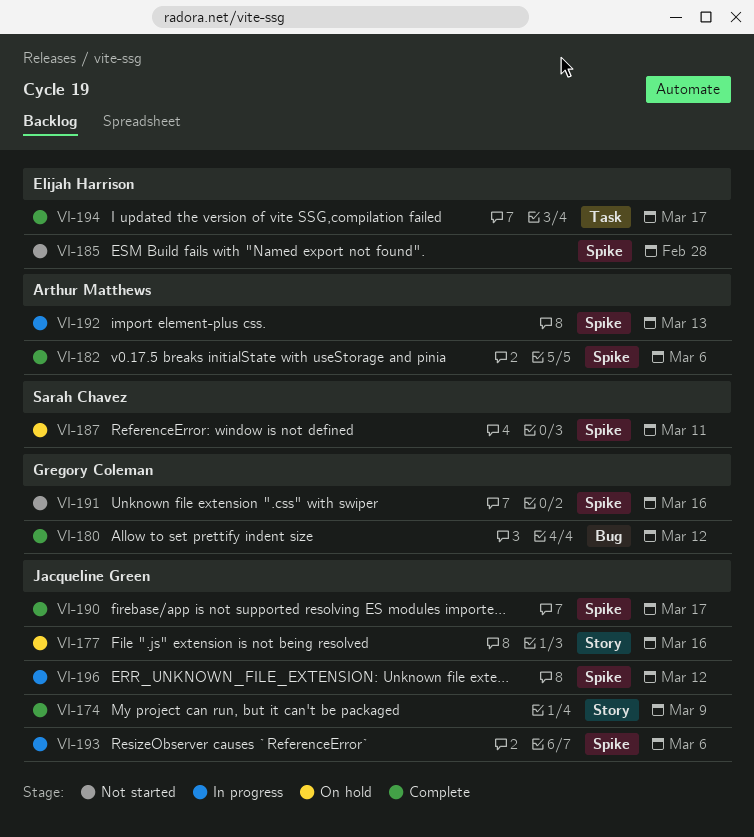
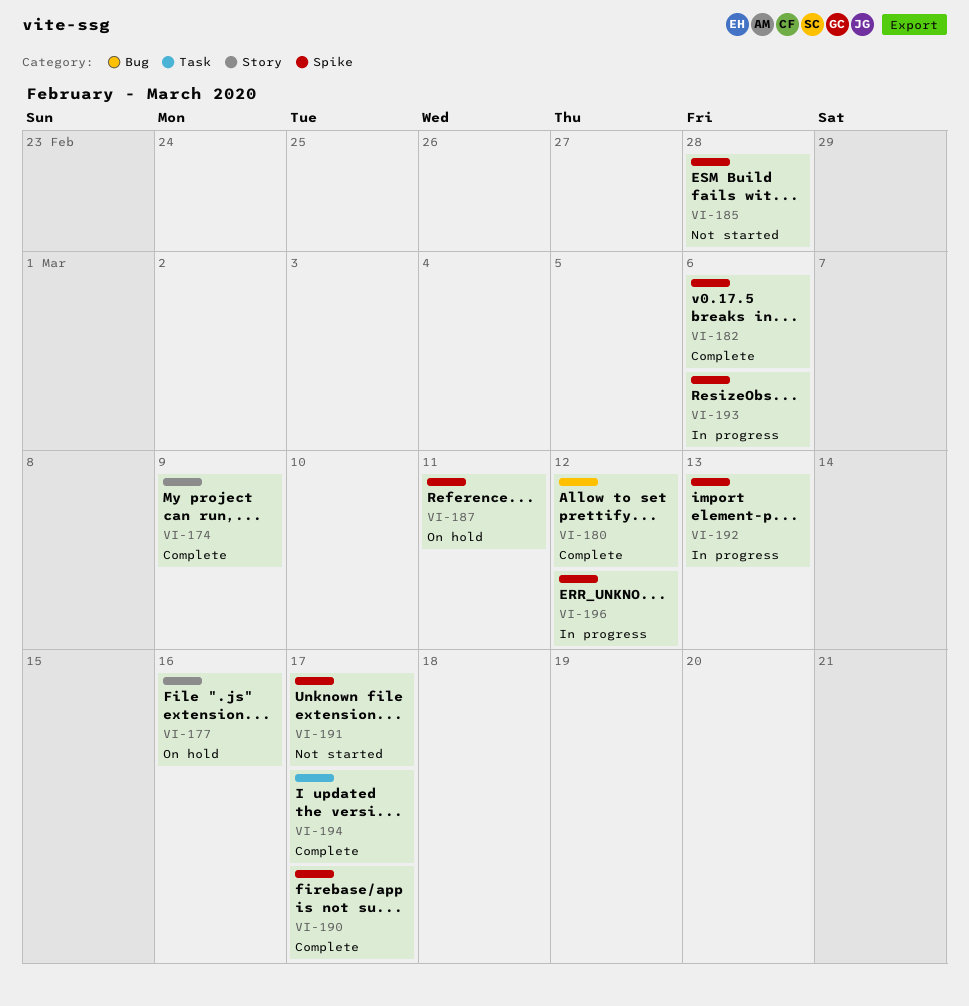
VI-191, due: Mar 16 -> Mar 17

